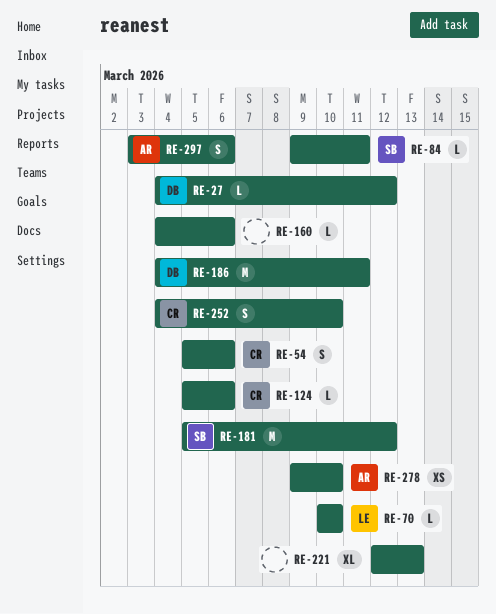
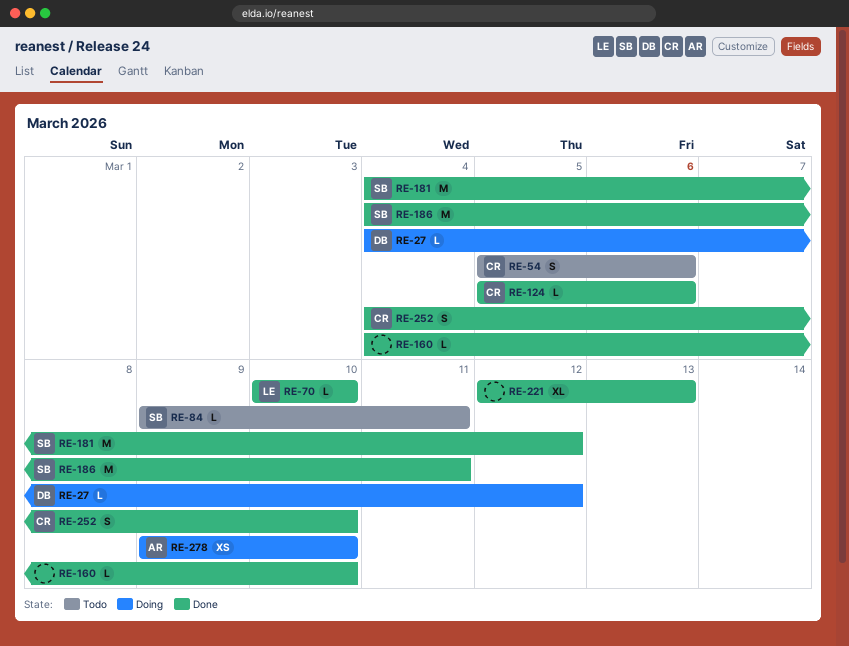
RE-160, due: Mar 6 -> Mar 10
RE-181, start: Mar 5 -> Mar 4
RE-186, owner: DB -> SB
RE-297: present -> none

